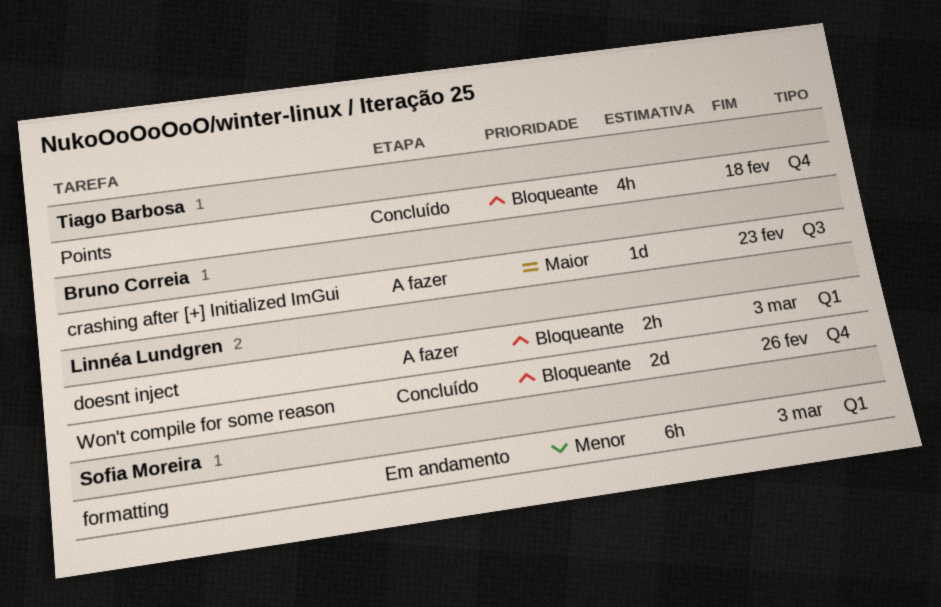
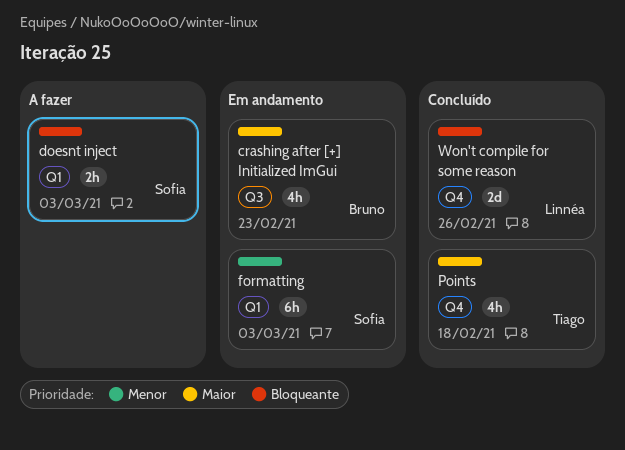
crashing after [+] Initialized ImGui, status: A fazer -> Em andamento
crashing after [+] Initialized ImGui, estimate: 1d -> 4h
doesnt inject, owner: Linnéa Lundgren -> Sofia Moreira
Points, priority: Bloqueante -> Maior

